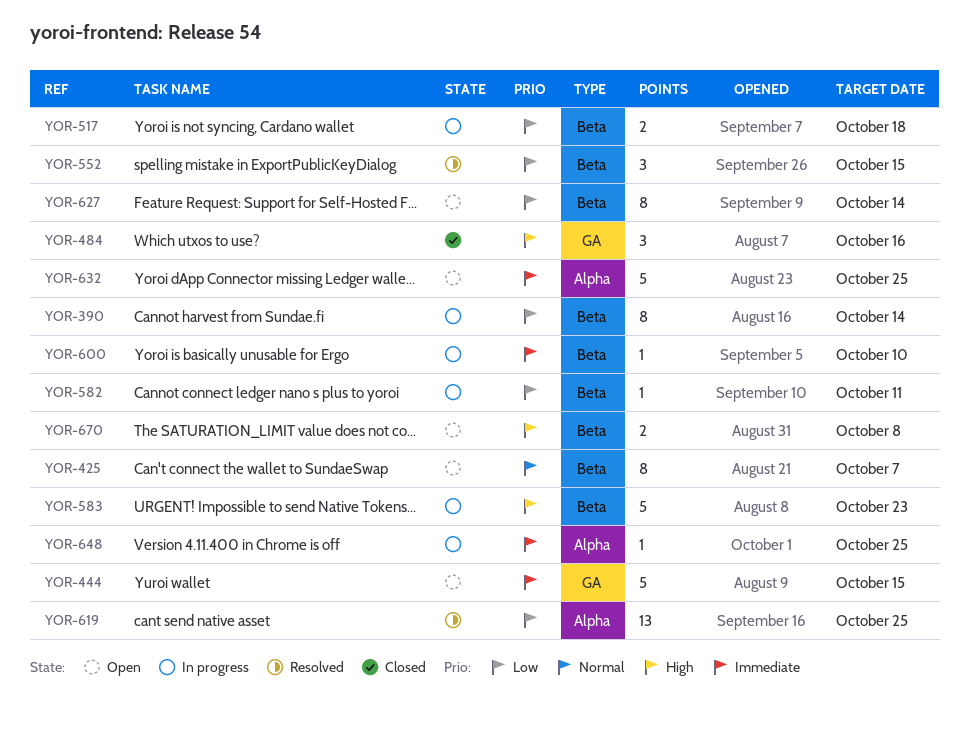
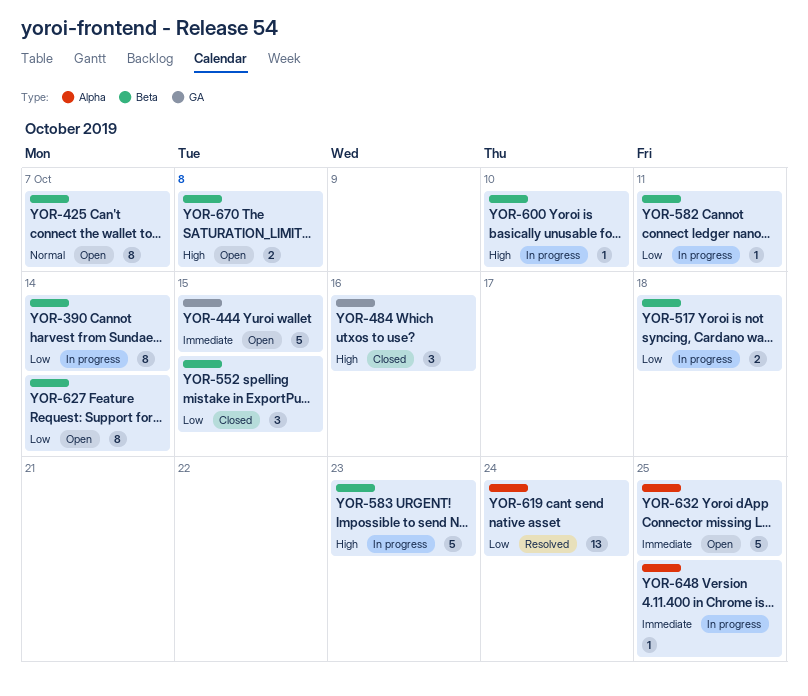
YOR-552, status: Resolved -> Closed
YOR-600, priority: Immediate -> High
YOR-619, due: Oct 25 -> Oct 24

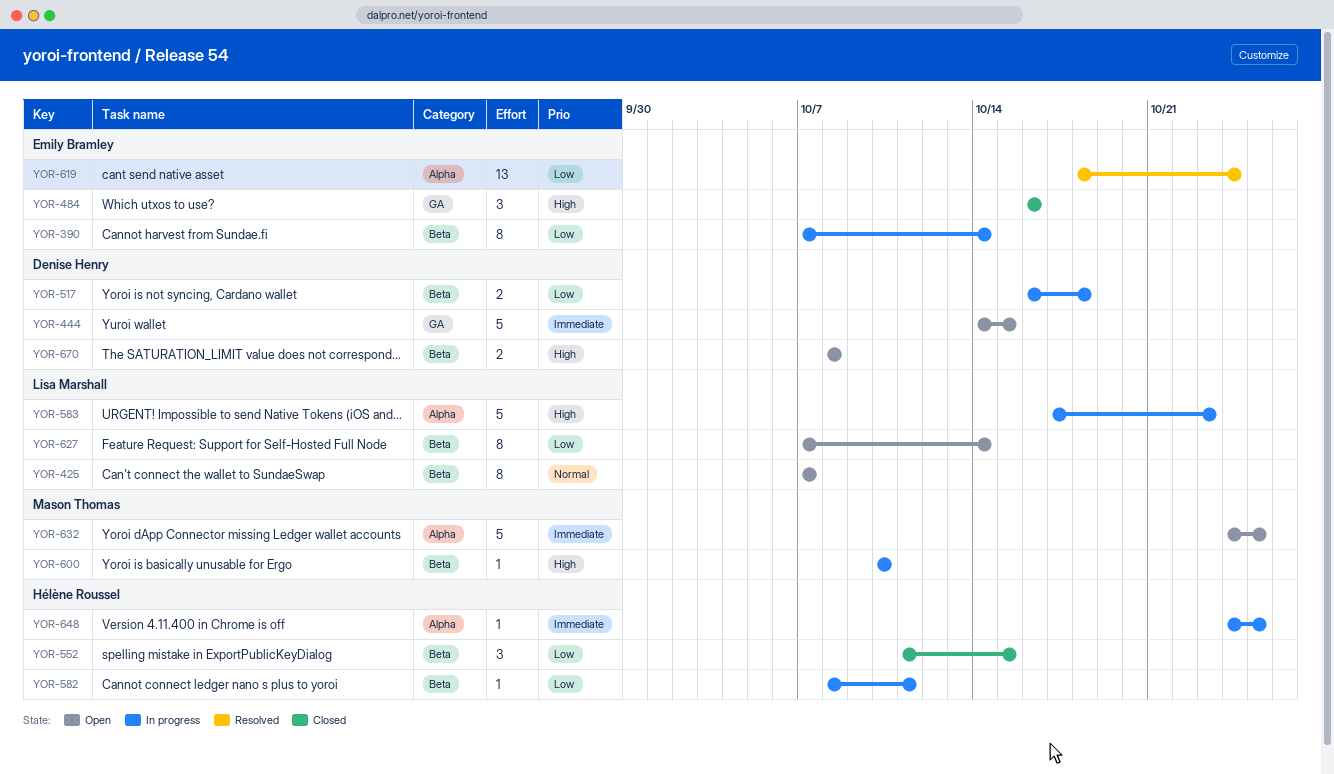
YOR-583, label: Beta -> Alpha

